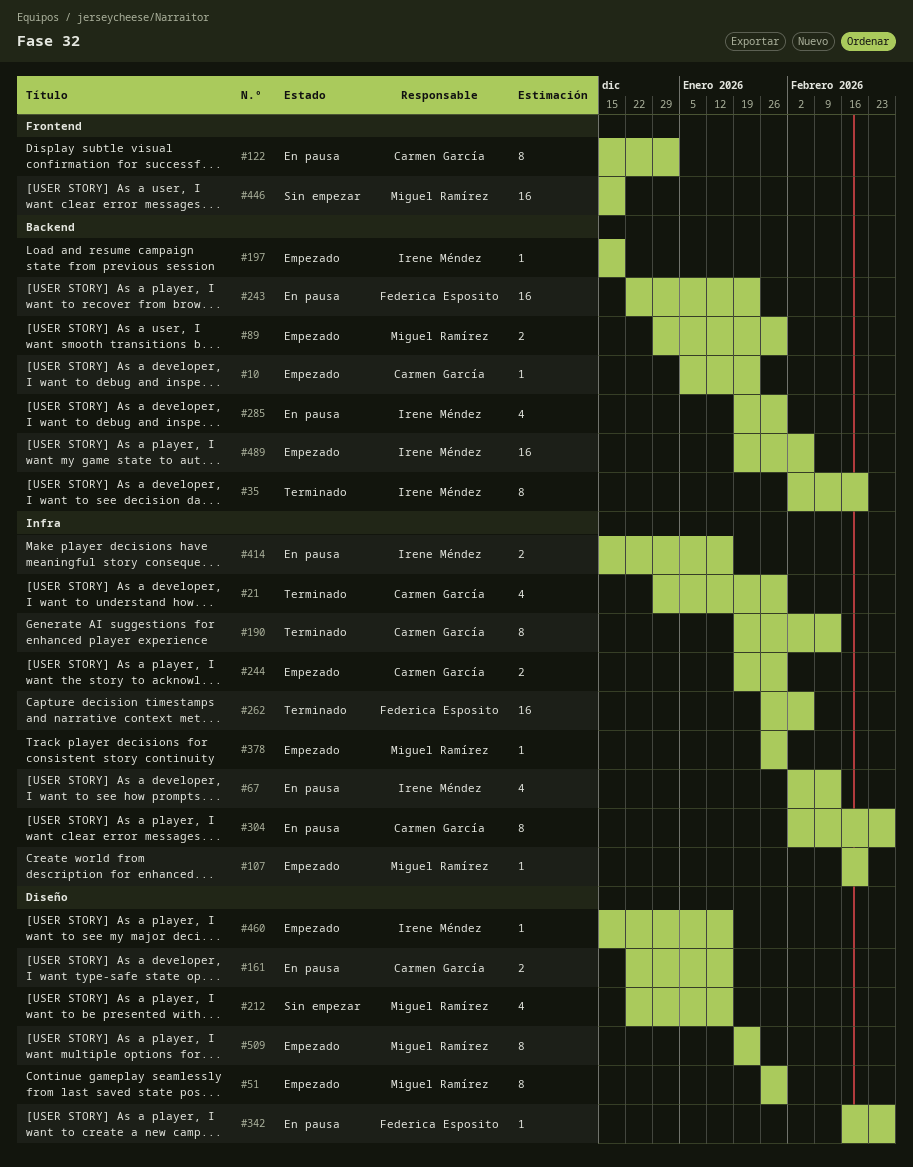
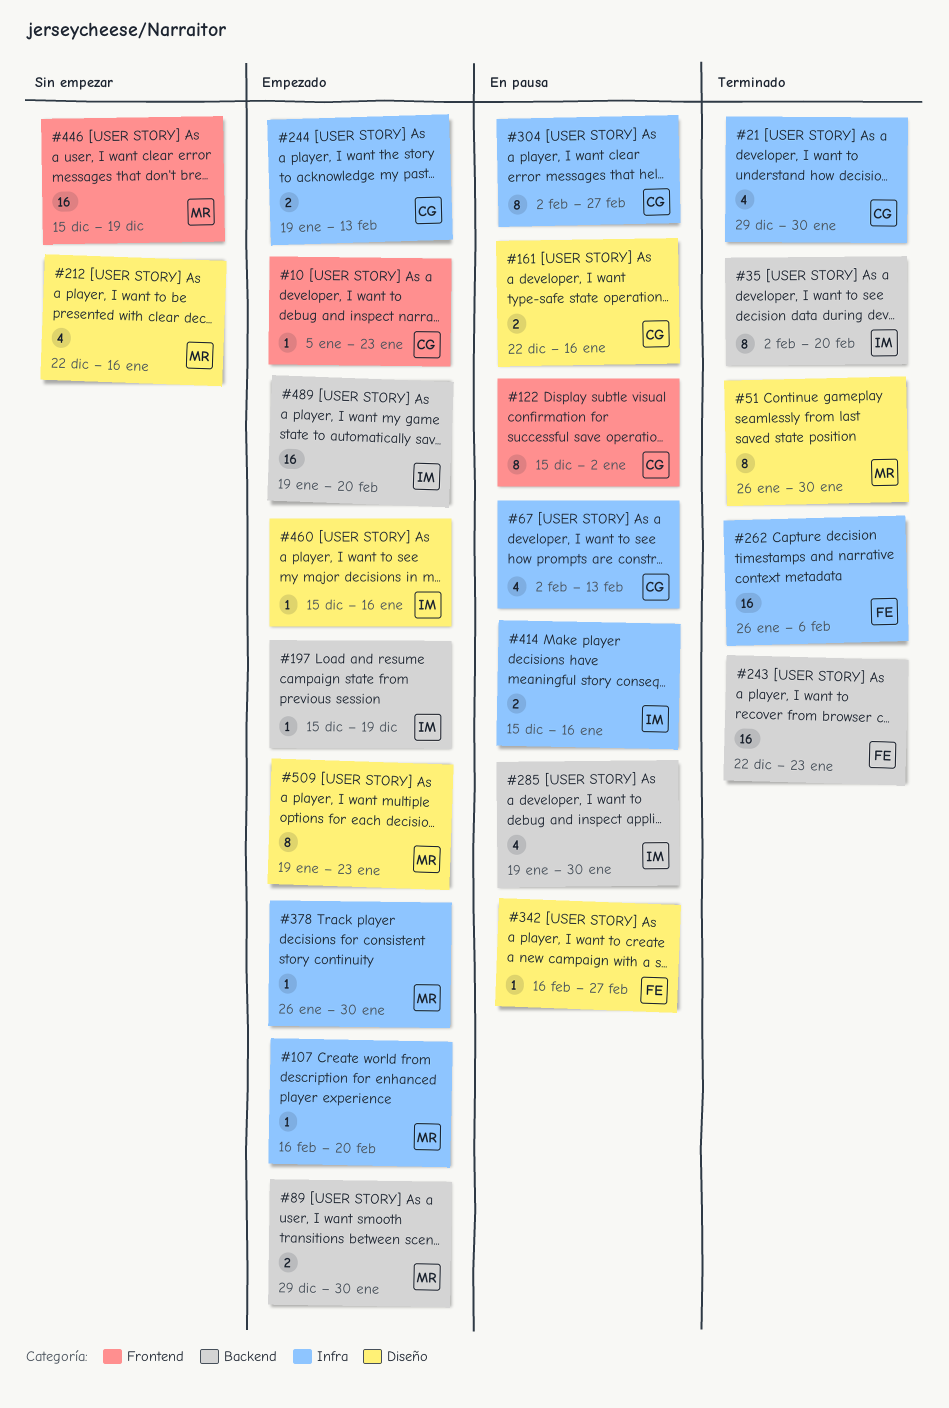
#10, label: Backend -> Frontend
#51, status: Empezado -> Terminado
#67, owner: Irene Méndez -> Carmen García
#190: present -> none
#243, status: En pausa -> Terminado
#244, due: Jan 30 -> Feb 13
#489, due: Feb 6 -> Feb 20

